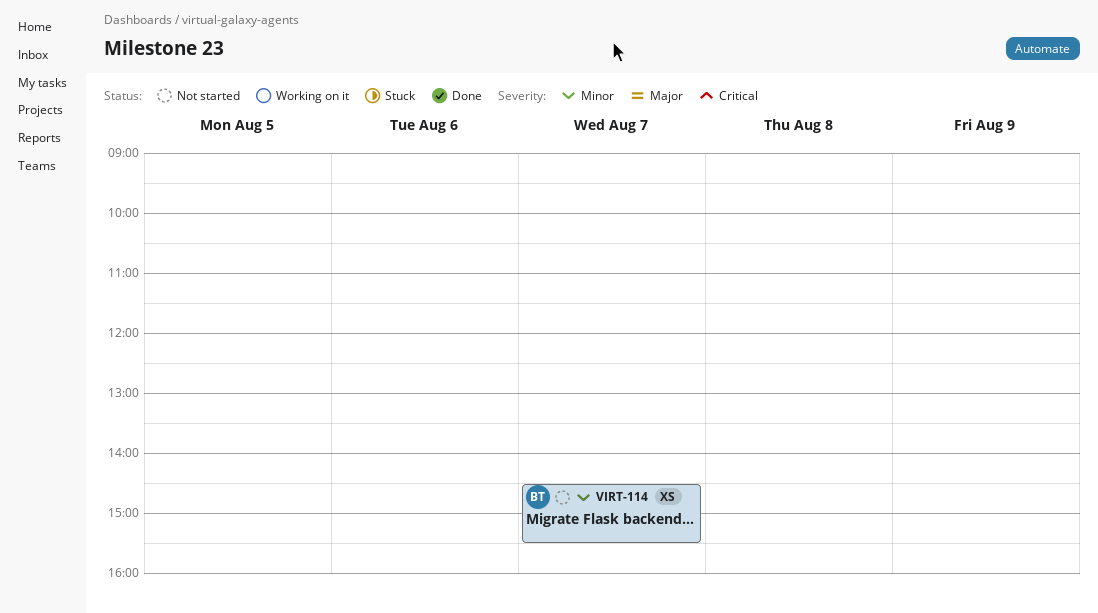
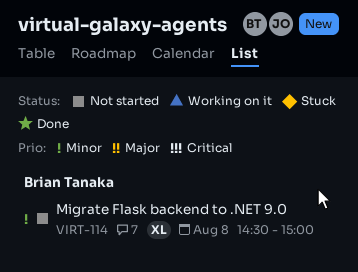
VIRT-114, estimate: XS -> XL
VIRT-114, day: Aug 7 -> Aug 8
VIRT-114, ends: 15:30 -> 15:00

